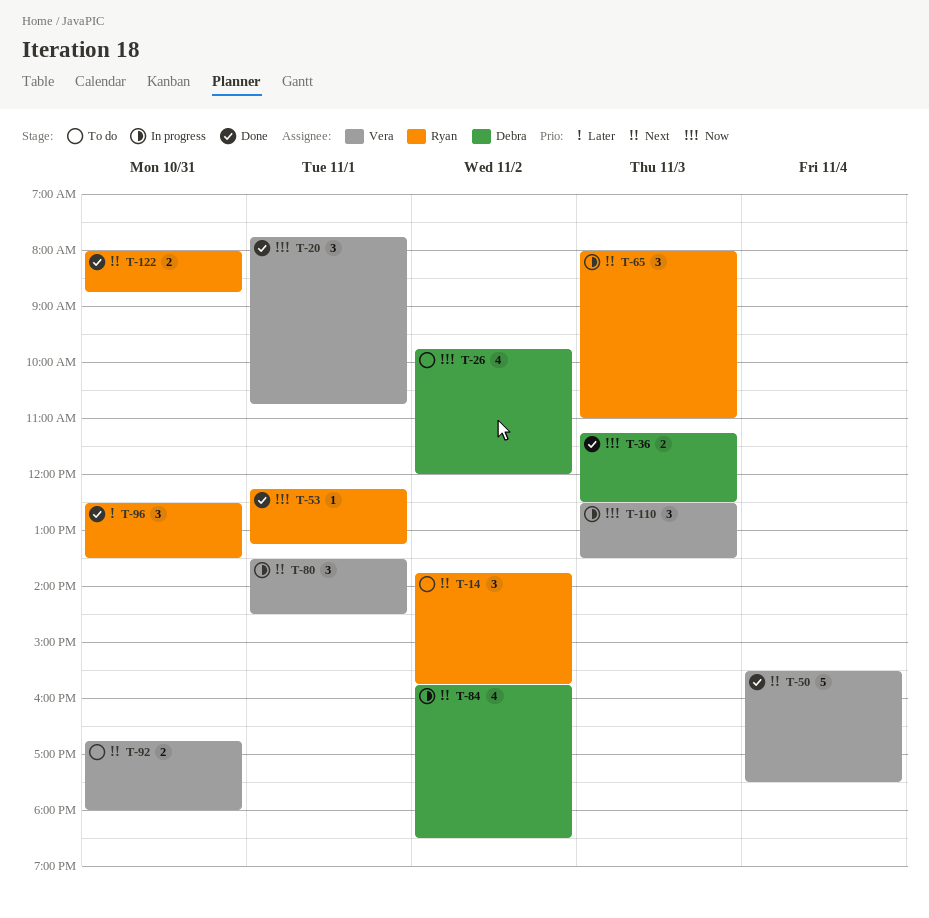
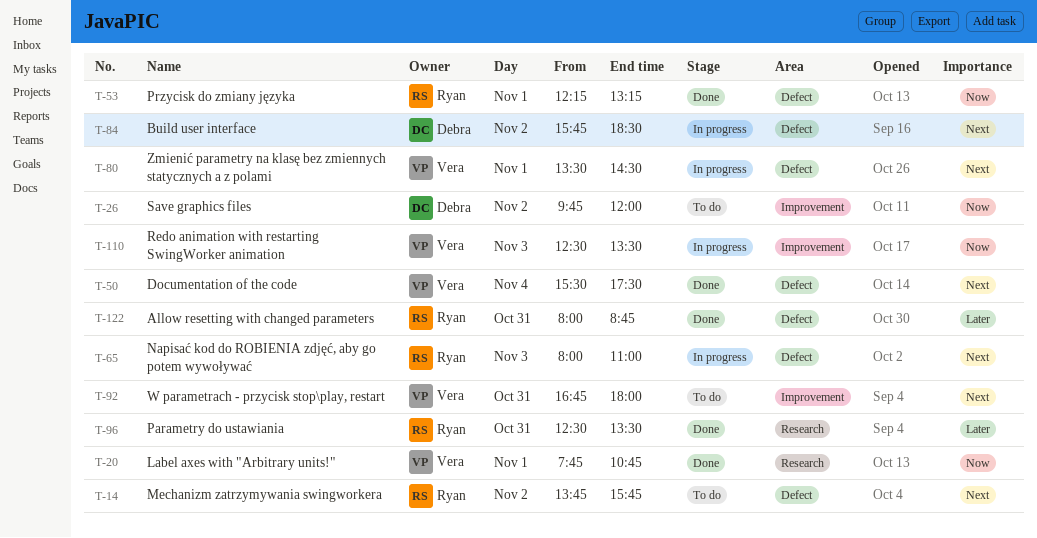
T-36: present -> none
T-122, priority: Next -> Later

